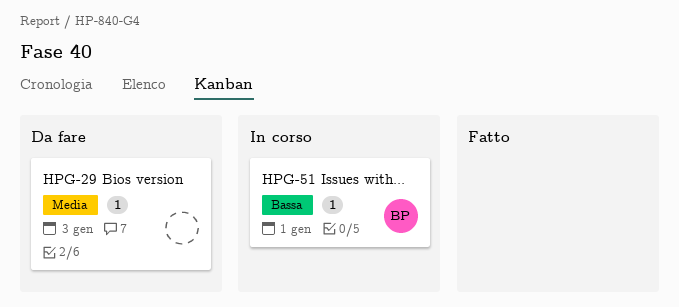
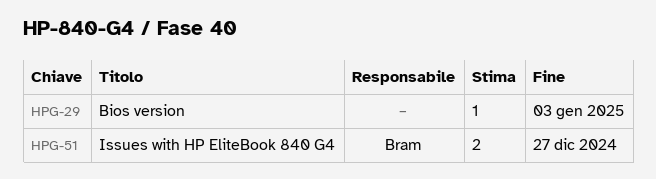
HPG-51, estimate: 1 -> 2
HPG-51, due: Jan 1 -> Dec 27

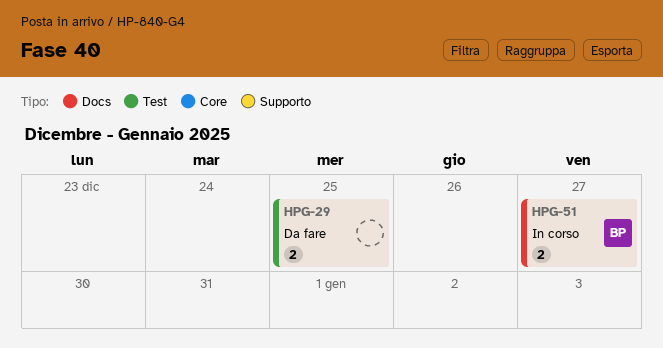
HPG-29, estimate: 1 -> 2
HPG-29, due: Jan 3 -> Dec 25

